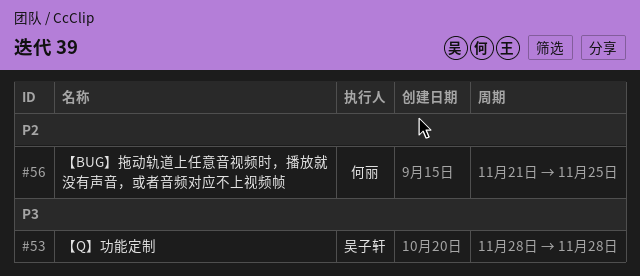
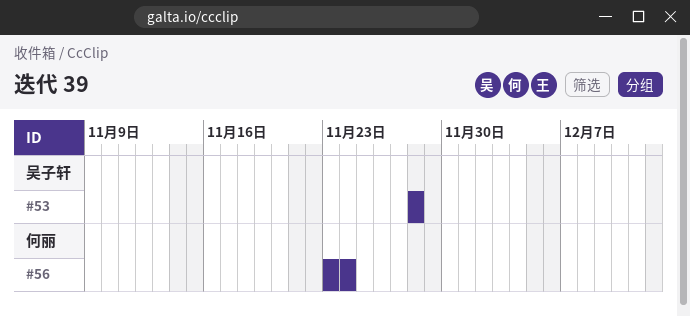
#56, start: Nov 21 -> Nov 23
#56, due: Nov 25 -> Nov 24

